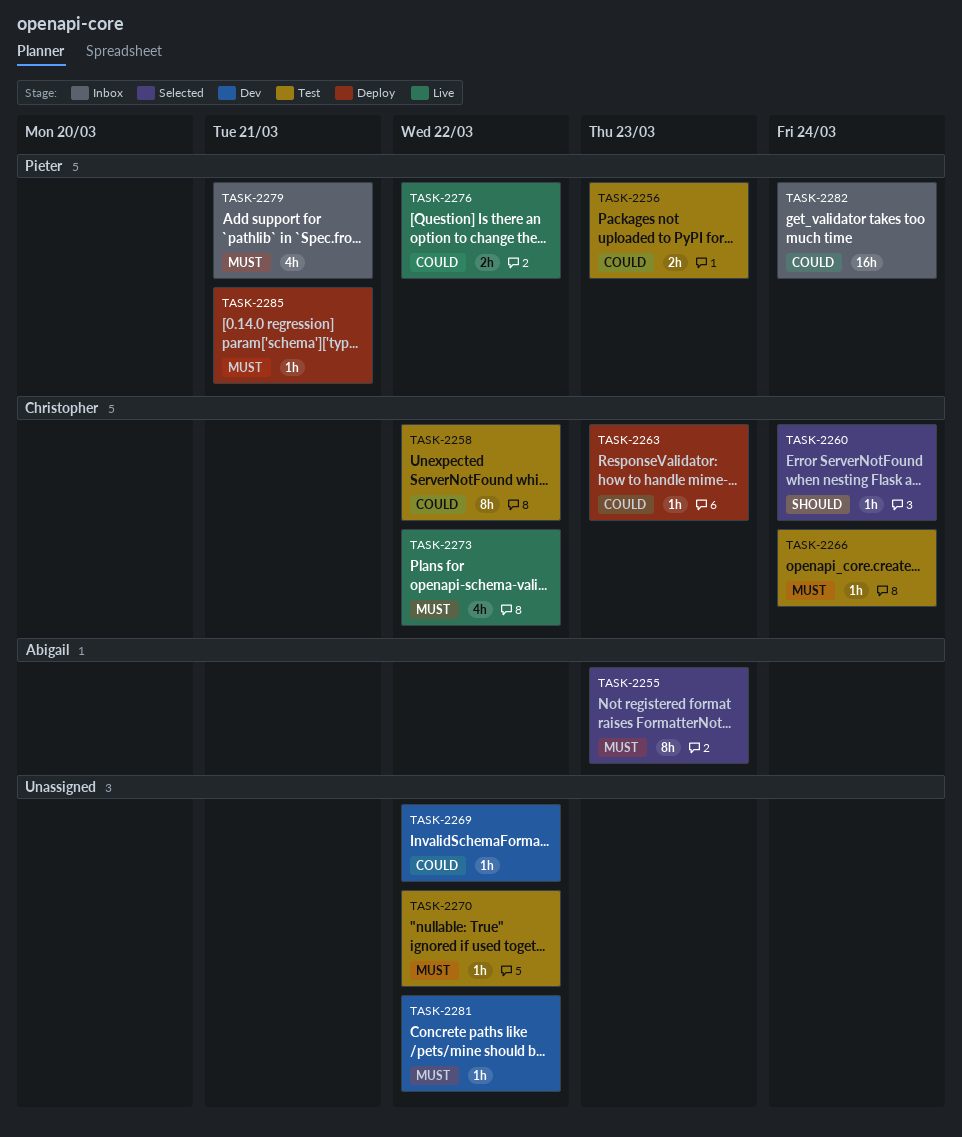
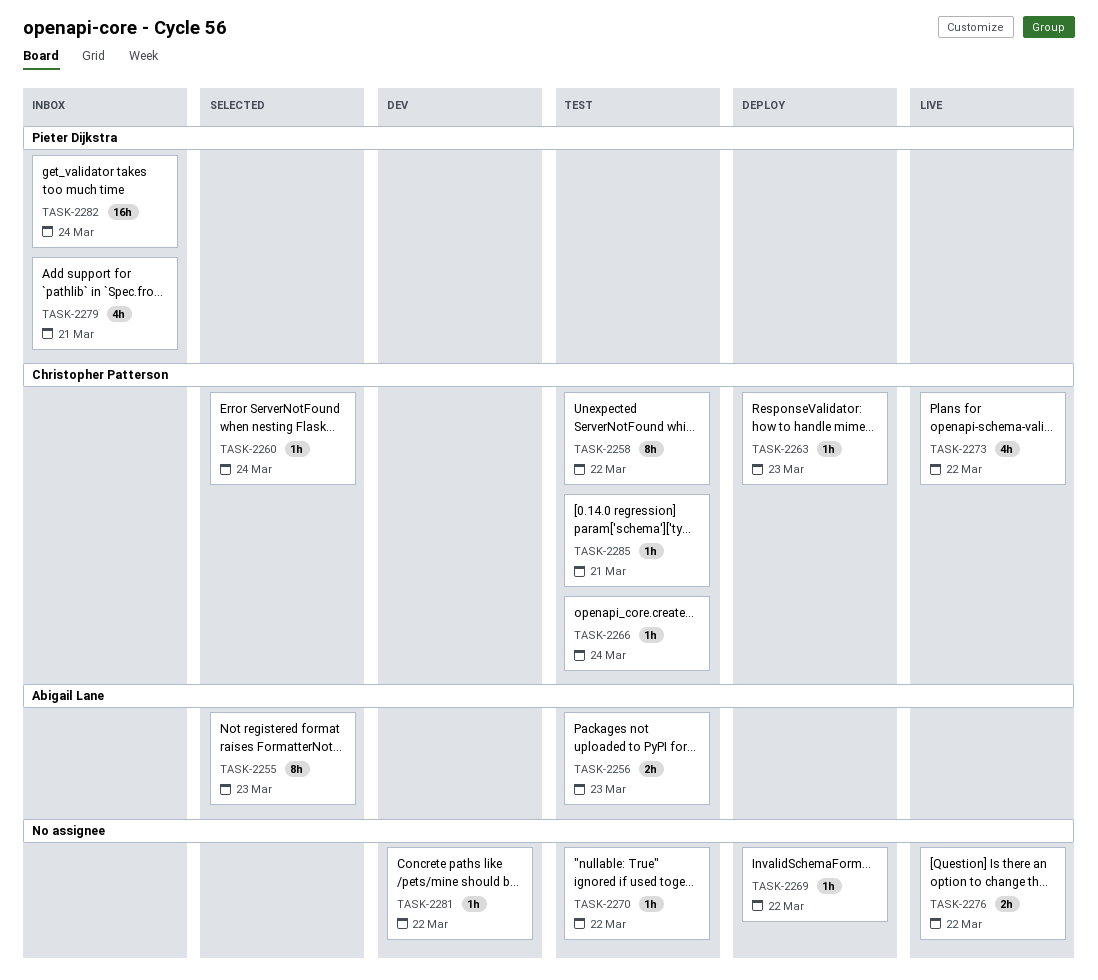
TASK-2256, owner: Pieter Dijkstra -> Abigail Lane
TASK-2269, status: Dev -> Deploy
TASK-2276, owner: Pieter Dijkstra -> none
TASK-2285, status: Deploy -> Test
TASK-2285, owner: Pieter Dijkstra -> Christopher Patterson

